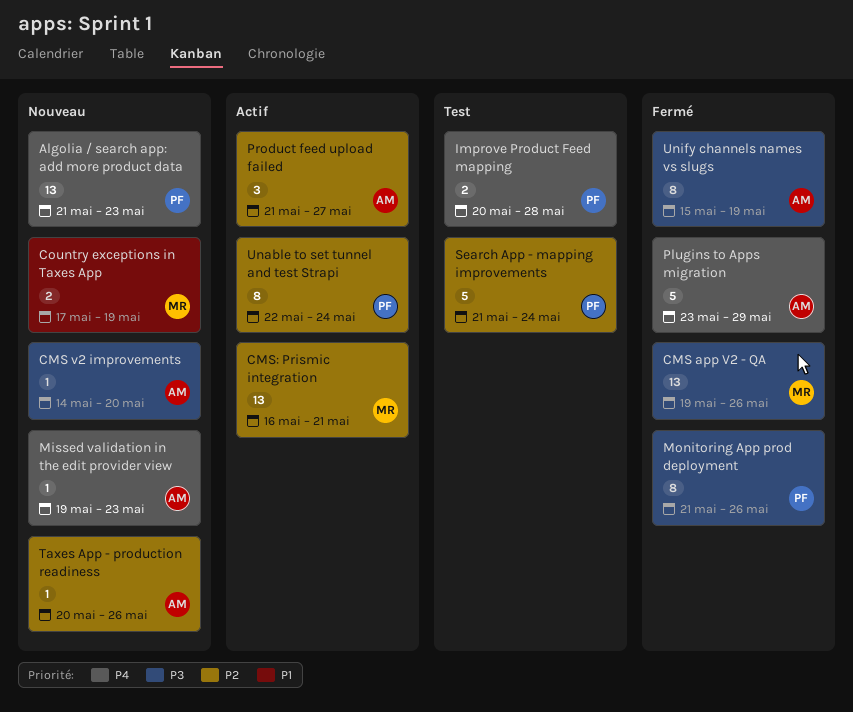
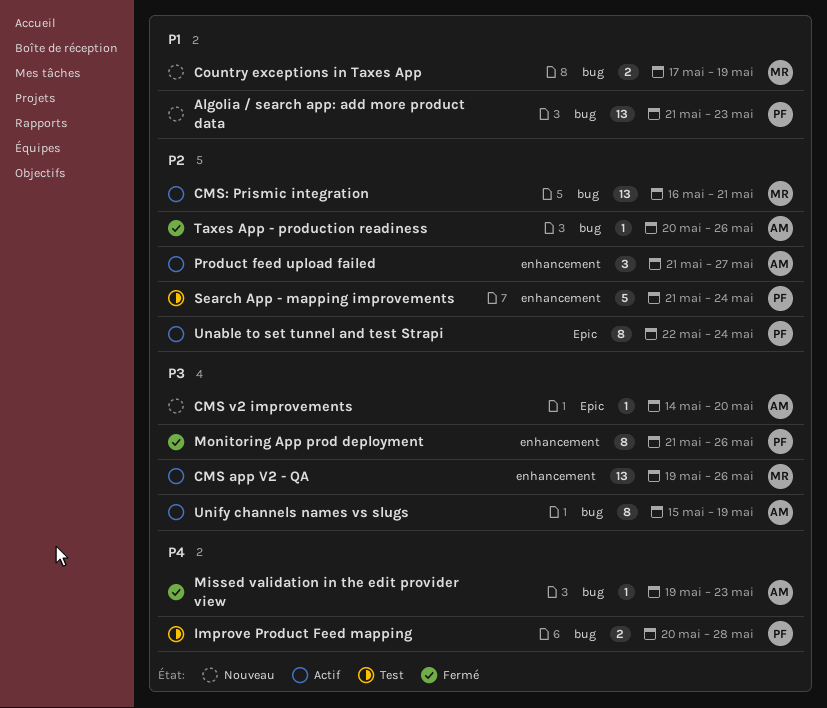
Algolia / search app: add more product data, priority: P4 -> P1
CMS app V2 - QA, status: Fermé -> Actif
Missed validation in the edit provider view, status: Nouveau -> Fermé
Plugins to Apps migration: present -> none
Taxes App - production readiness, status: Nouveau -> Fermé
Unify channels names vs slugs, status: Fermé -> Actif

